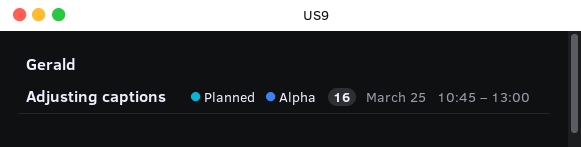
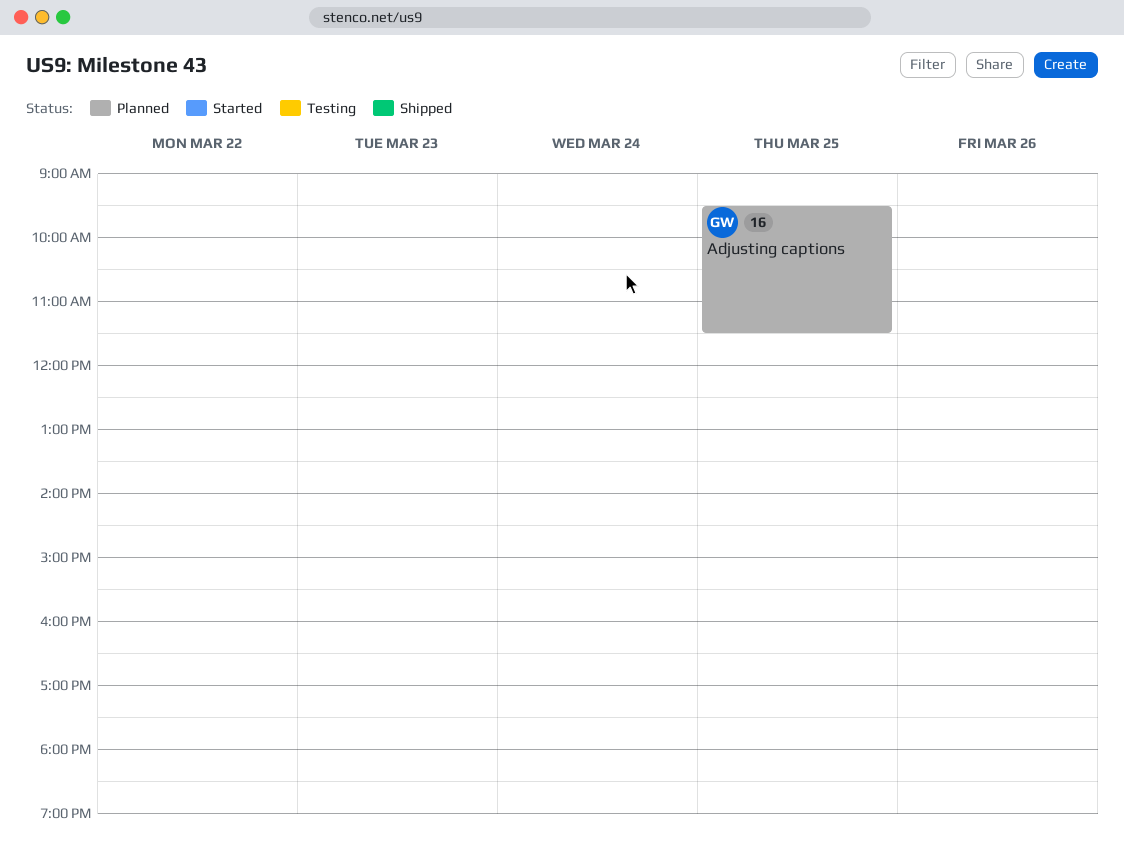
Adjusting captions, begins: 10:45 -> 09:30
Adjusting captions, ends: 13:00 -> 11:30

